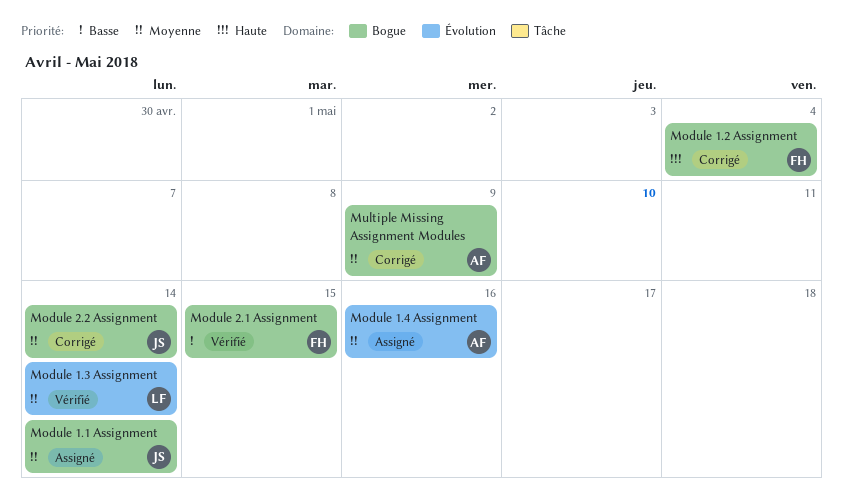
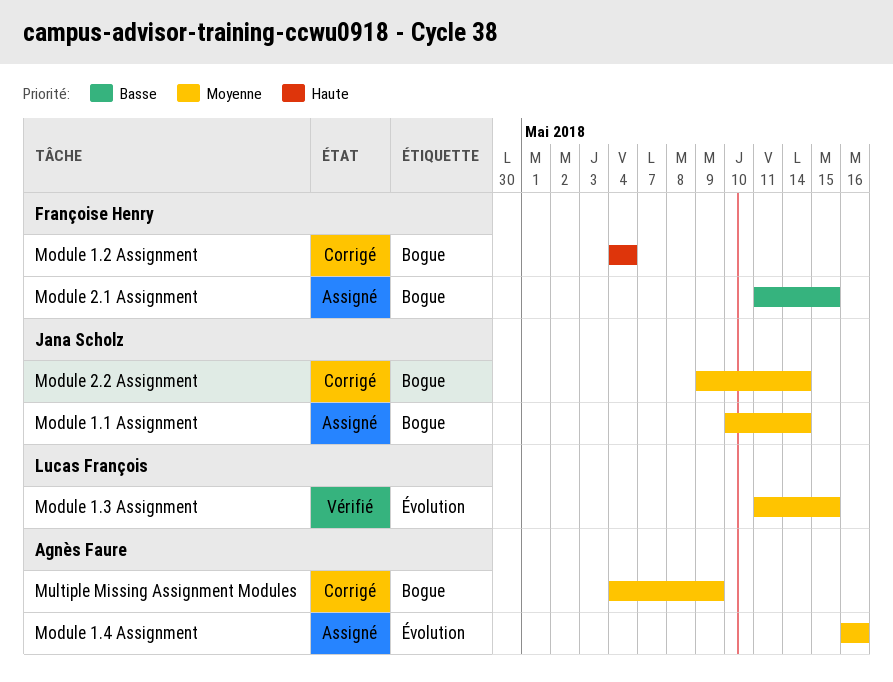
Module 1.3 Assignment, due: May 14 -> May 15
Module 2.1 Assignment, status: Vérifié -> Assigné

